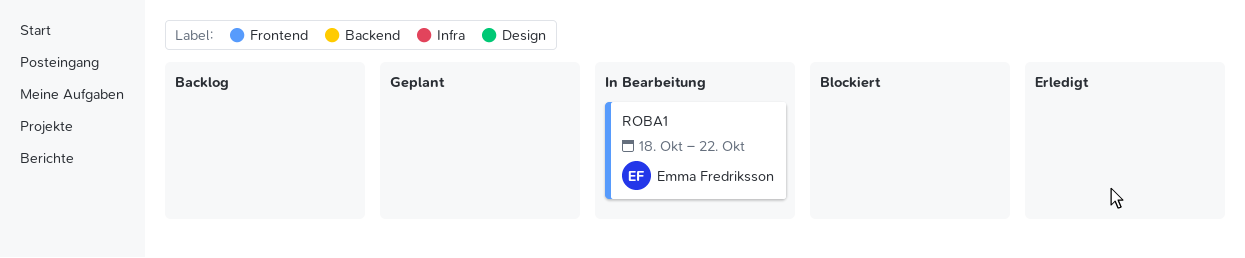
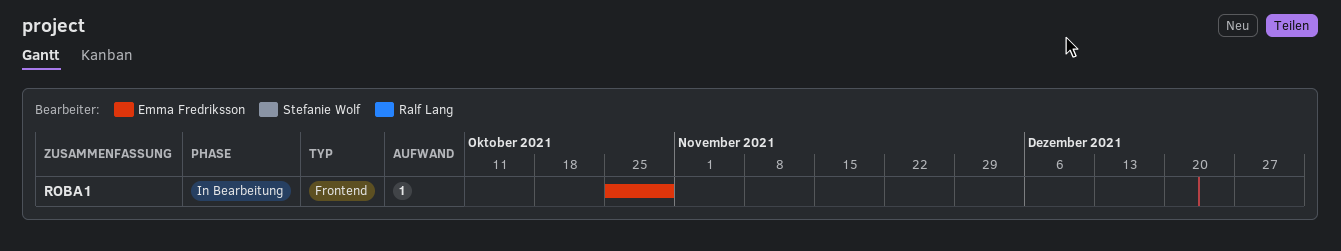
ROBA1, start: Oct 18 -> Oct 25
ROBA1, due: Oct 22 -> Oct 29

